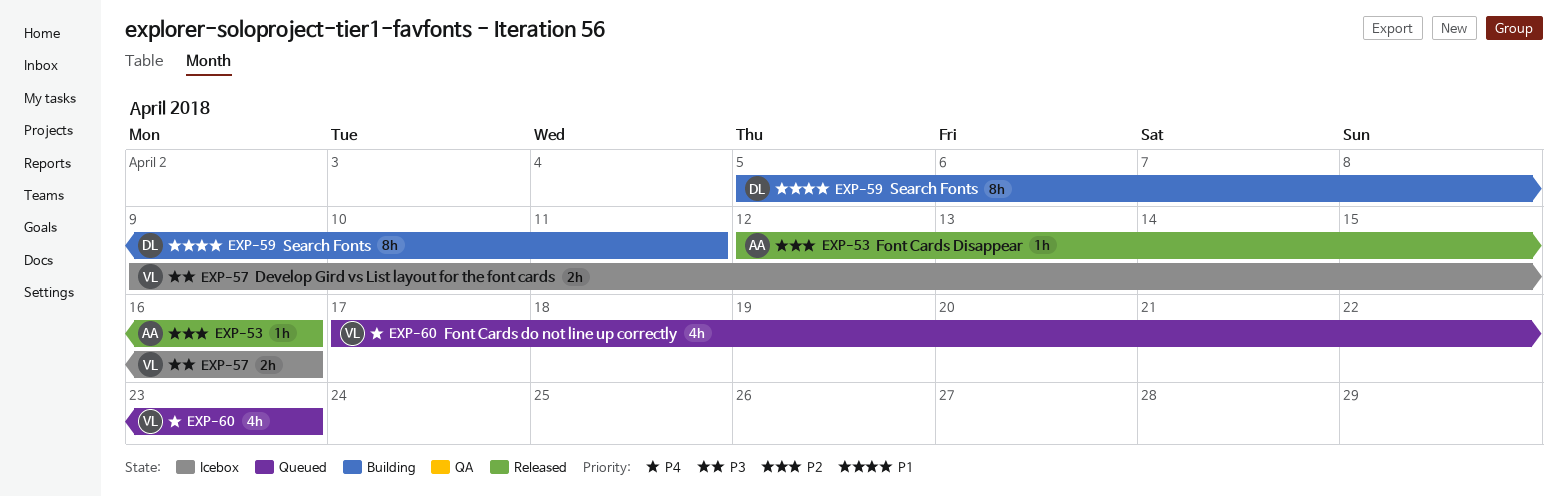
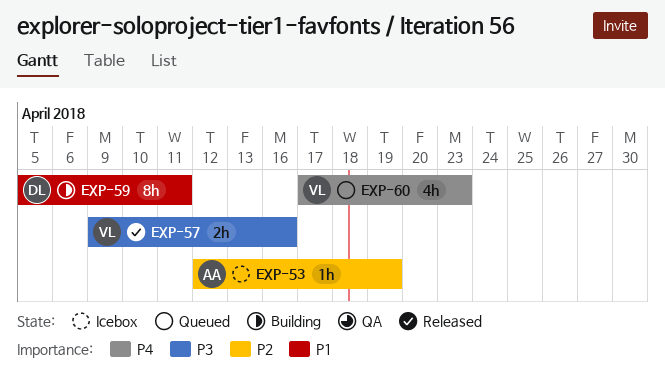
EXP-53, status: Released -> Icebox
EXP-53, due: Apr 16 -> Apr 19
EXP-57, status: Icebox -> Released

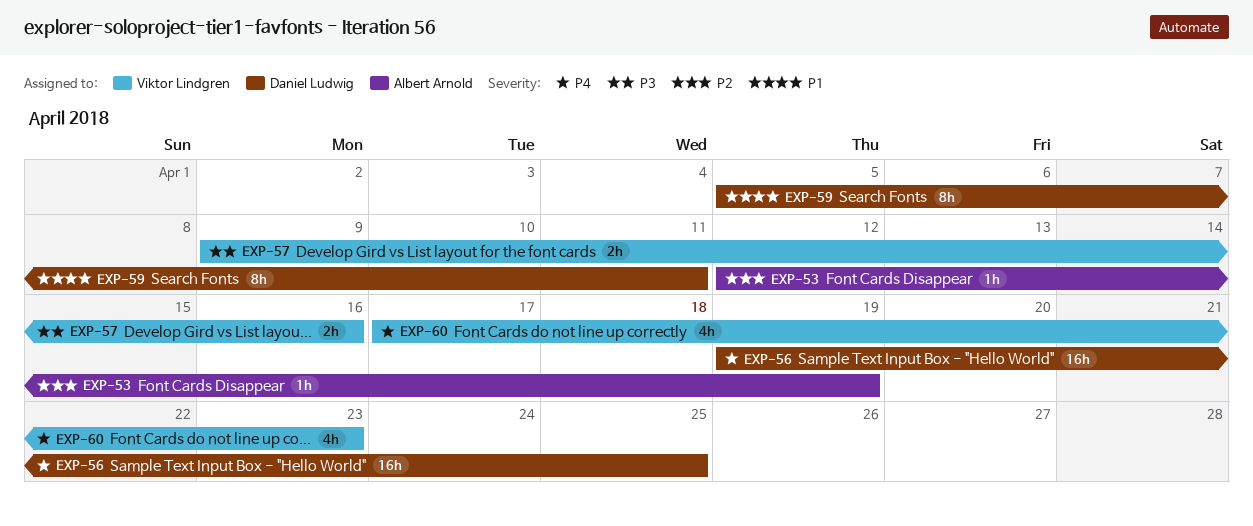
EXP-56: none -> present

